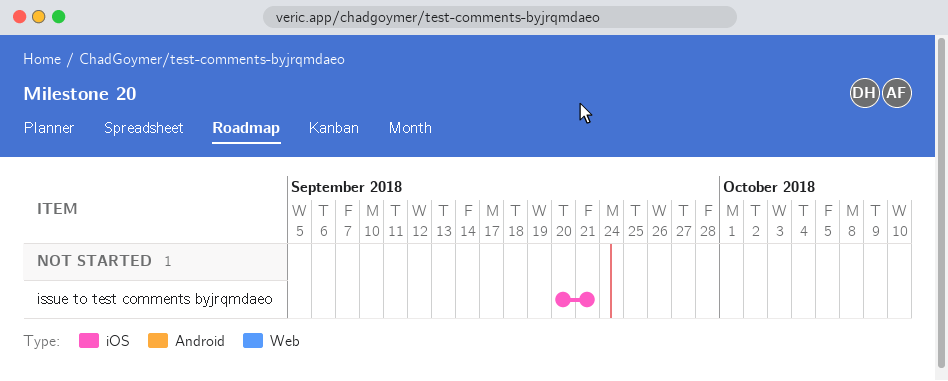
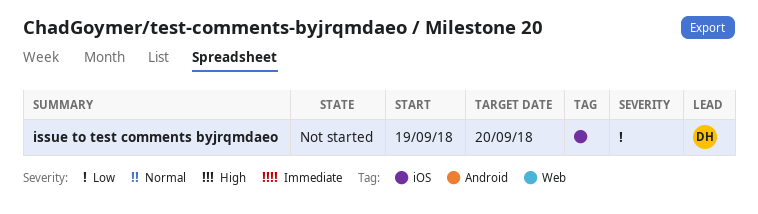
issue to test comments byjrqmdaeo, start: Sep 20 -> Sep 19
issue to test comments byjrqmdaeo, due: Sep 21 -> Sep 20

